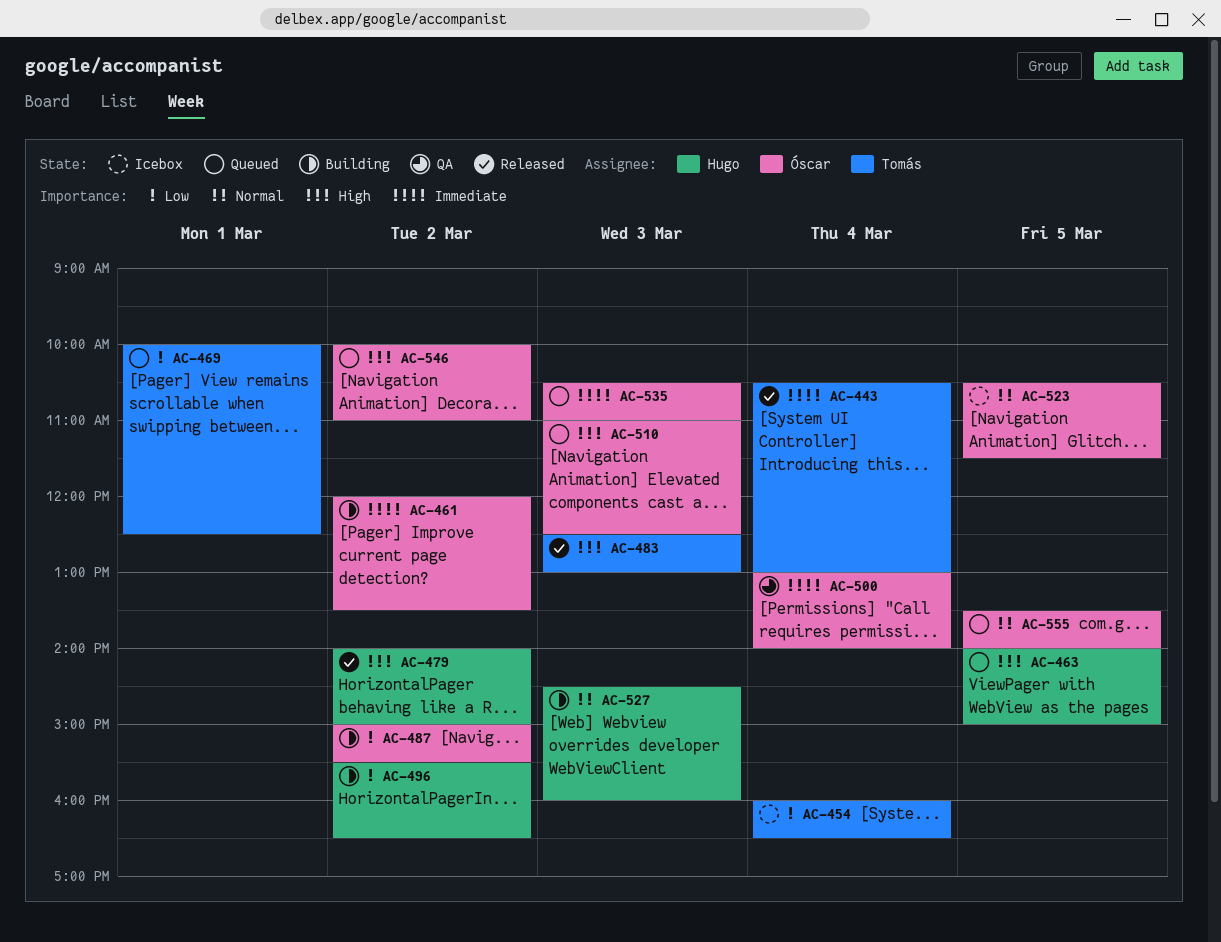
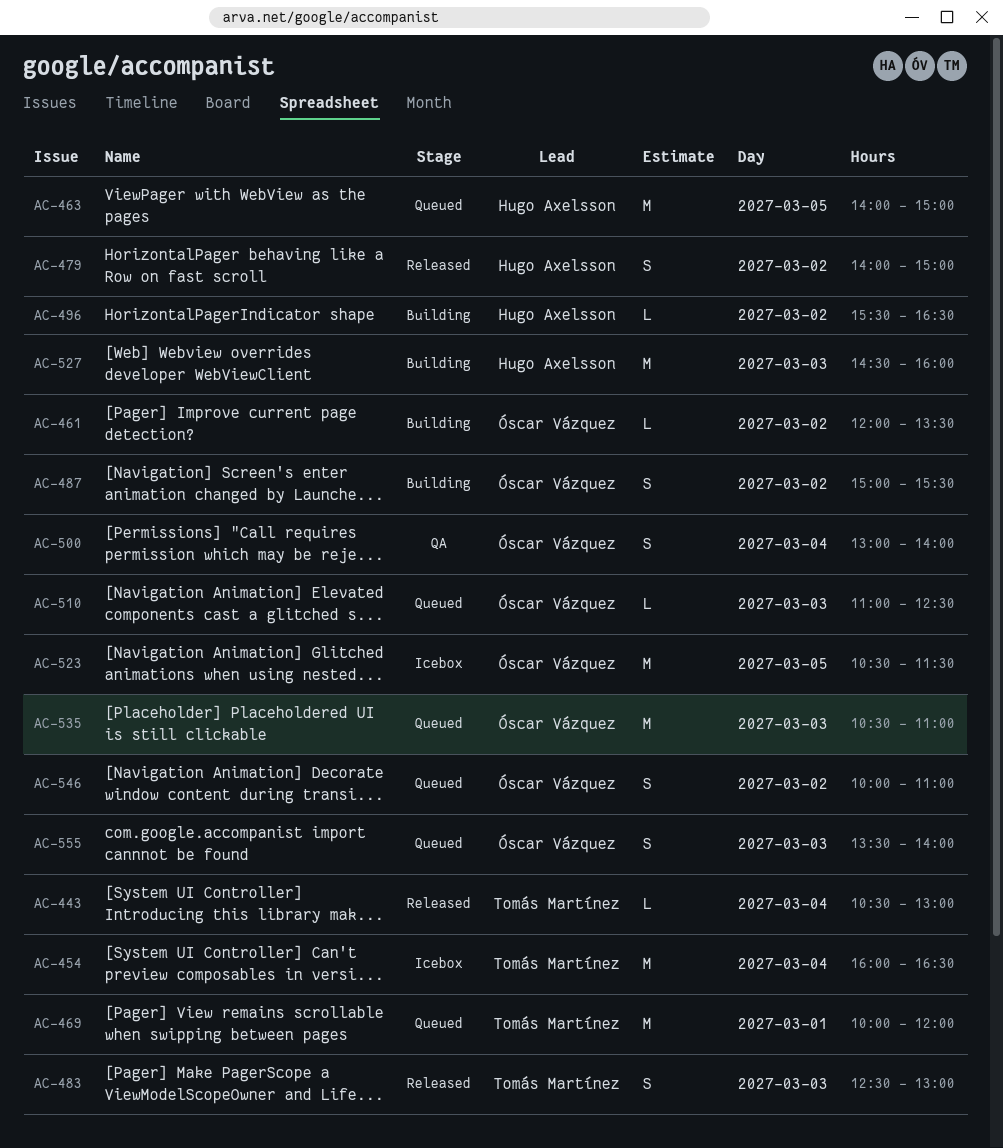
AC-469, ends: 12:30 -> 12:00
AC-555, day: Mar 5 -> Mar 3

